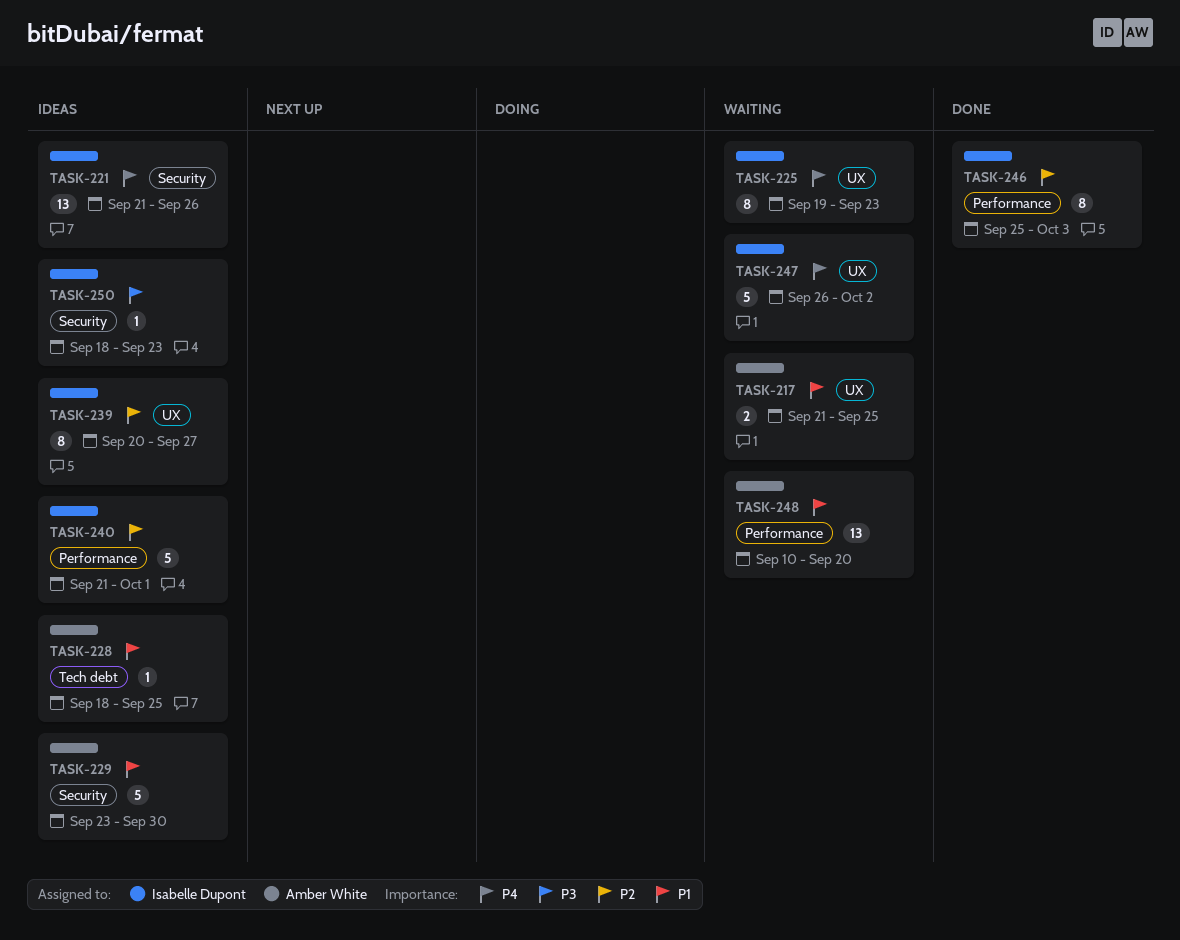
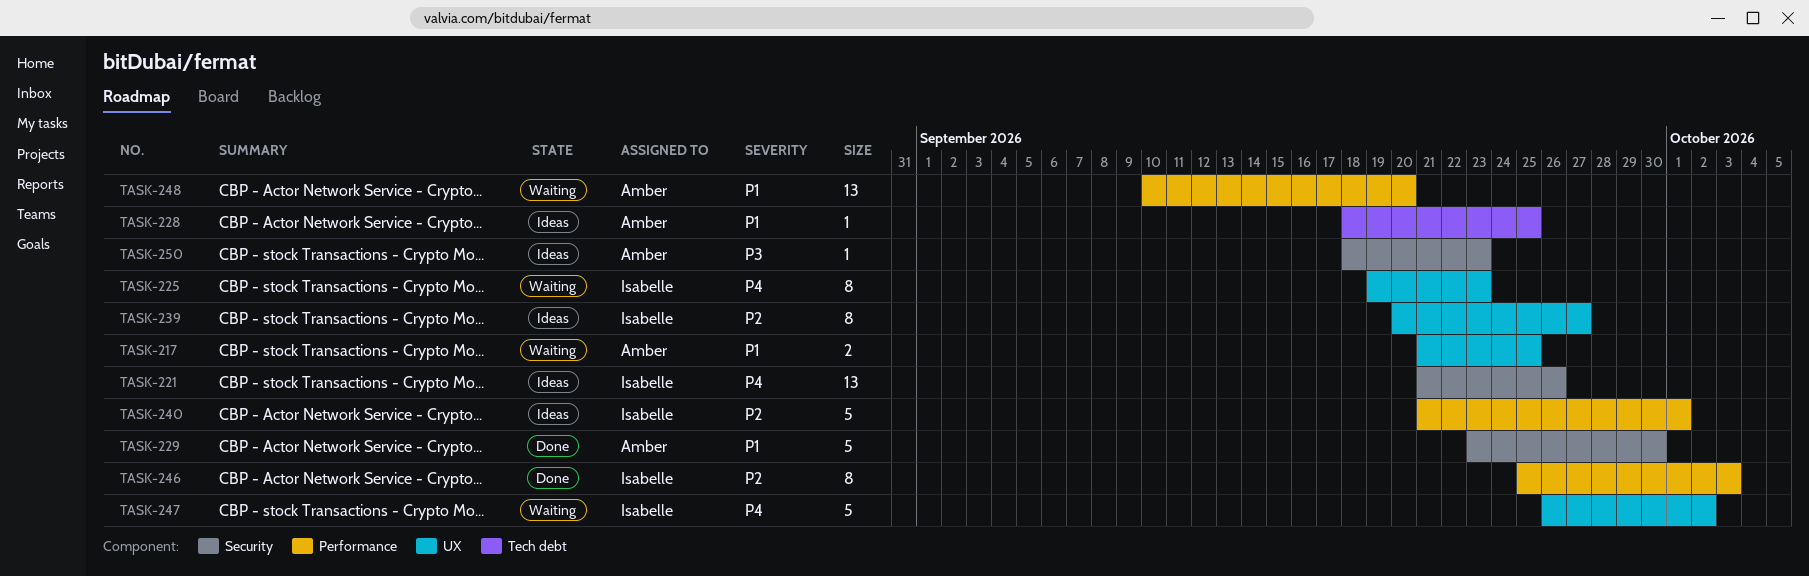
TASK-229, status: Ideas -> Done
TASK-250, owner: Isabelle Dupont -> Amber White

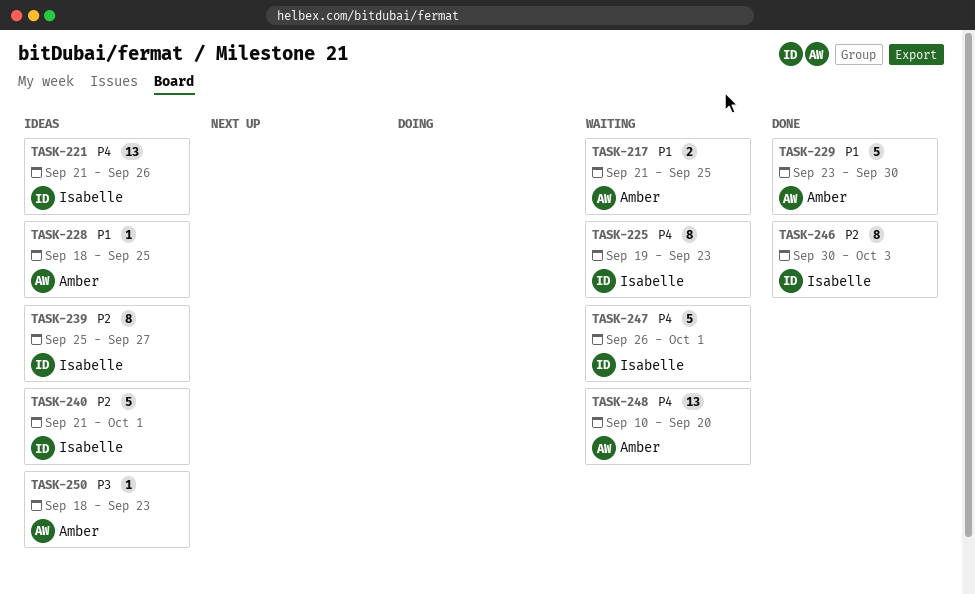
TASK-239, start: Sep 20 -> Sep 25
TASK-246, start: Sep 25 -> Sep 30
TASK-247, due: Oct 2 -> Oct 1
TASK-248, priority: P1 -> P4

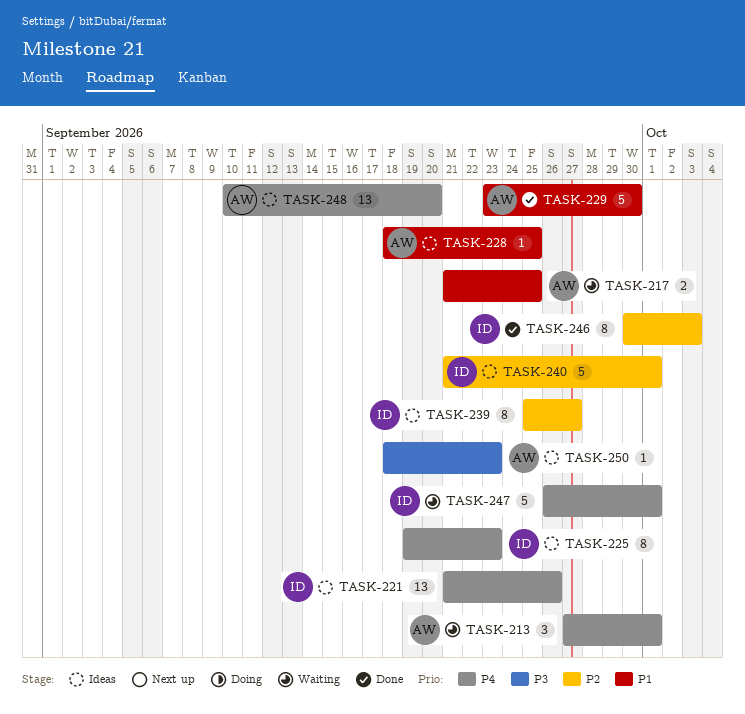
TASK-213: none -> present
TASK-225, status: Waiting -> Ideas
TASK-248, status: Waiting -> Ideas

